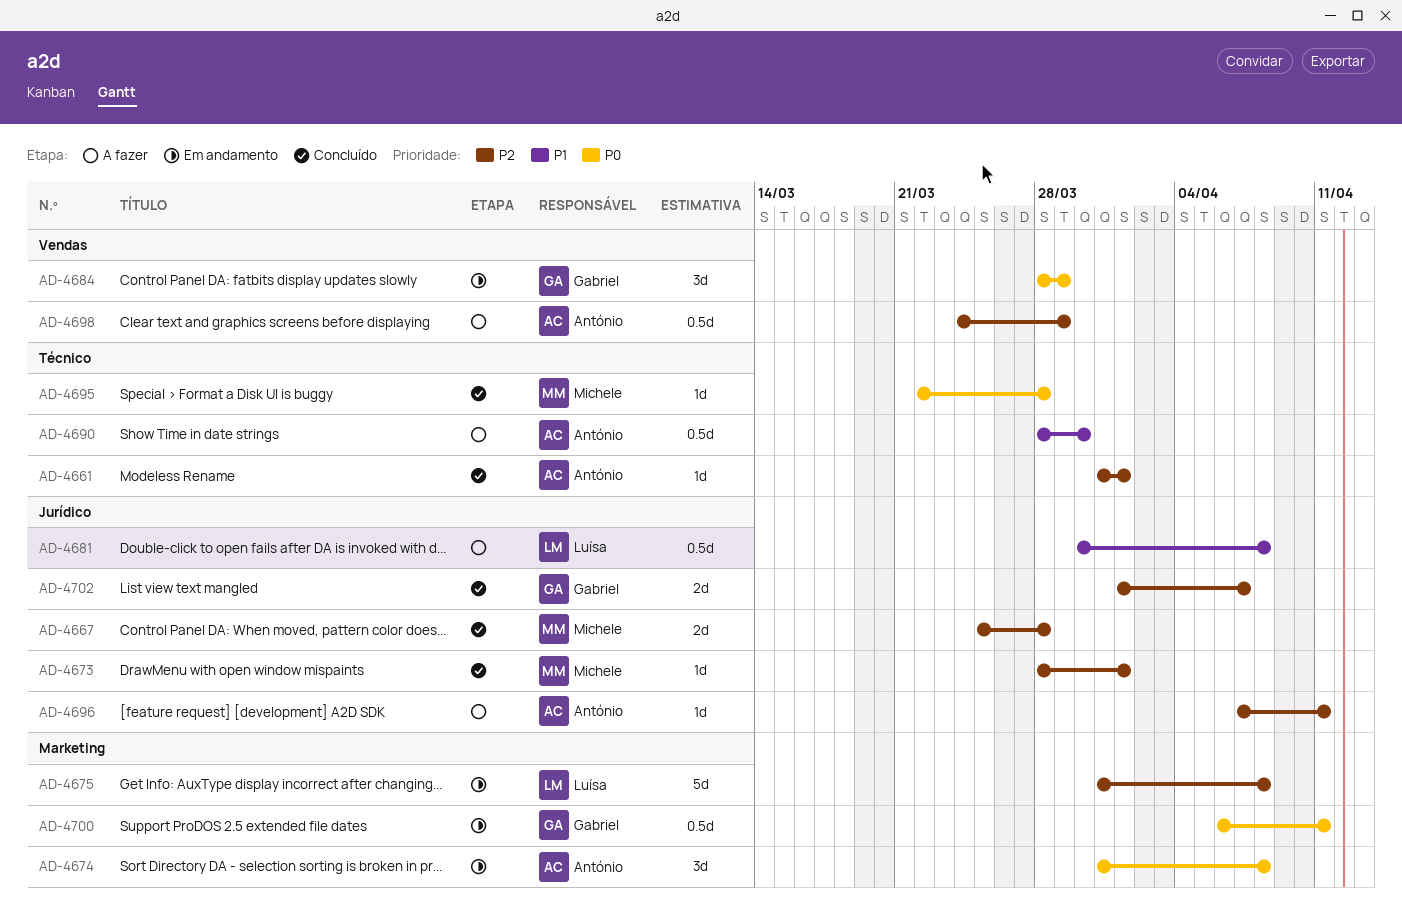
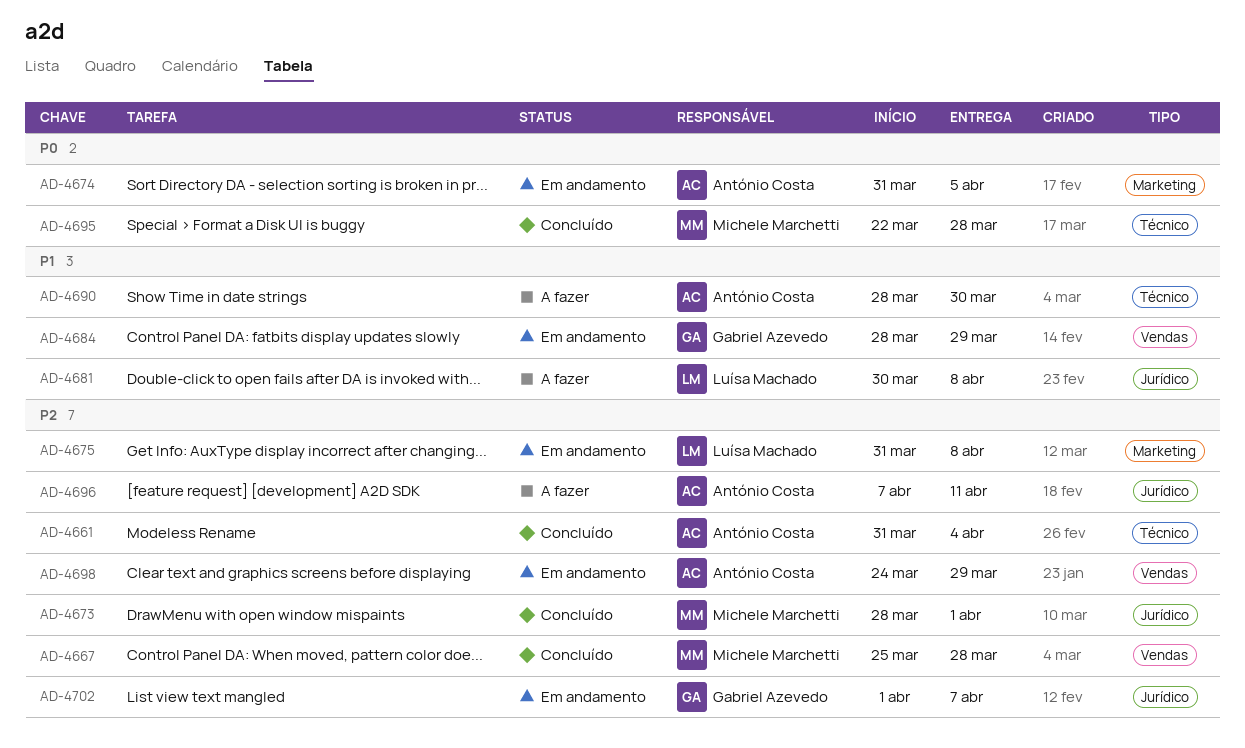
AD-4661, due: Apr 1 -> Apr 4
AD-4667, label: Jurídico -> Vendas
AD-4674, due: Apr 8 -> Apr 5
AD-4684, priority: P0 -> P1
AD-4698, status: A fazer -> Em andamento
AD-4700: present -> none
AD-4702, status: Concluído -> Em andamento

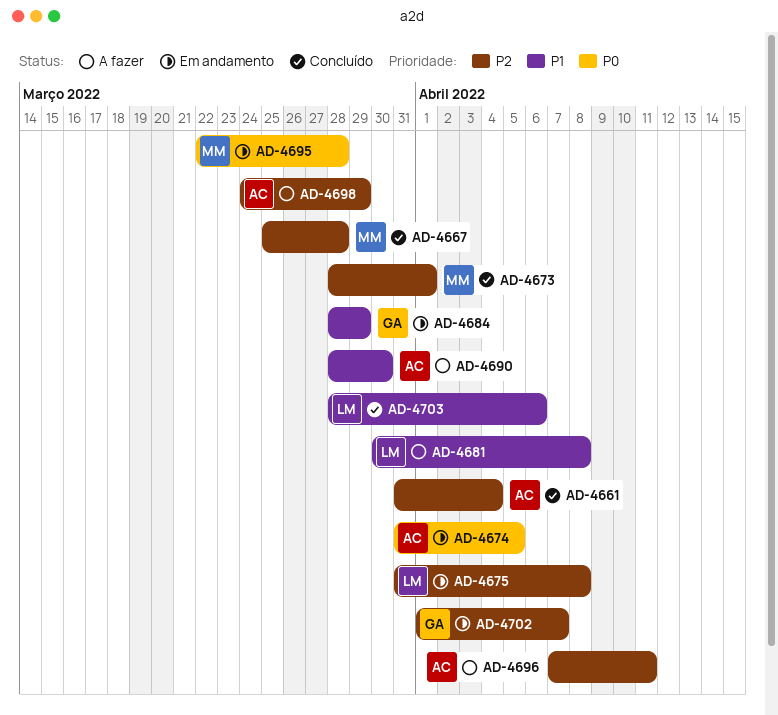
AD-4695, status: Concluído -> Em andamento
AD-4698, status: Em andamento -> A fazer
AD-4703: none -> present

